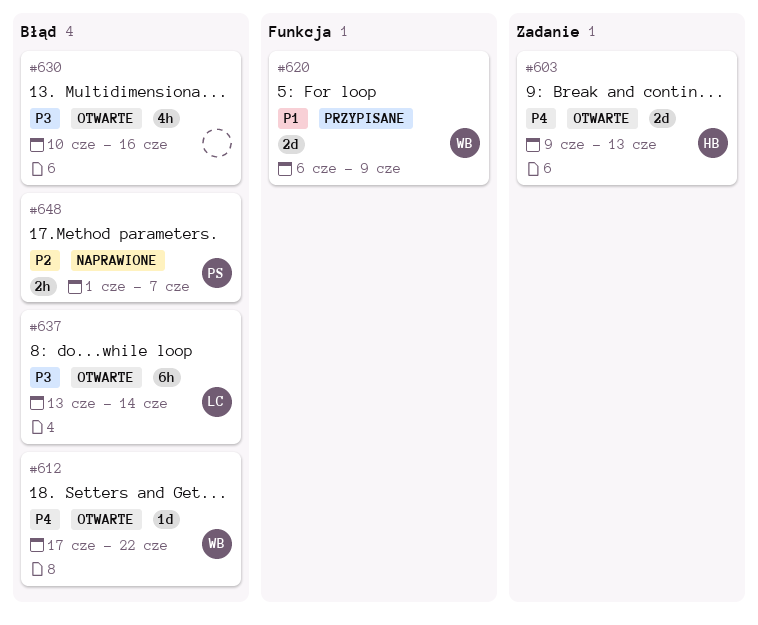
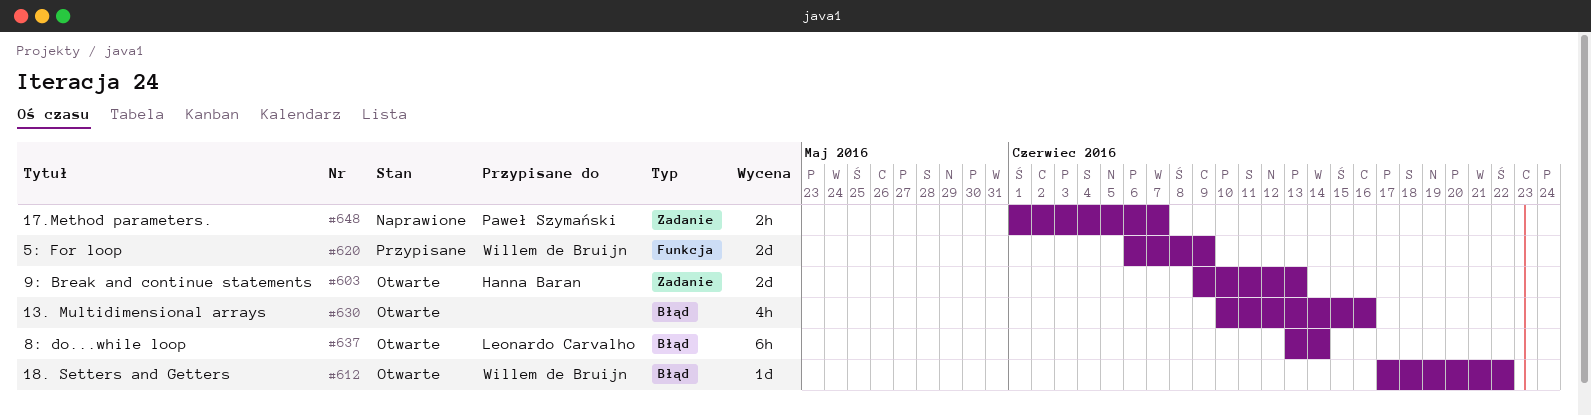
#648, label: Błąd -> Zadanie

